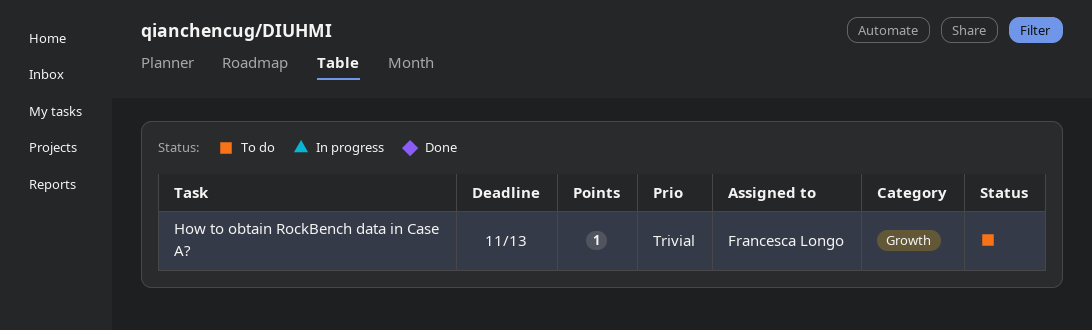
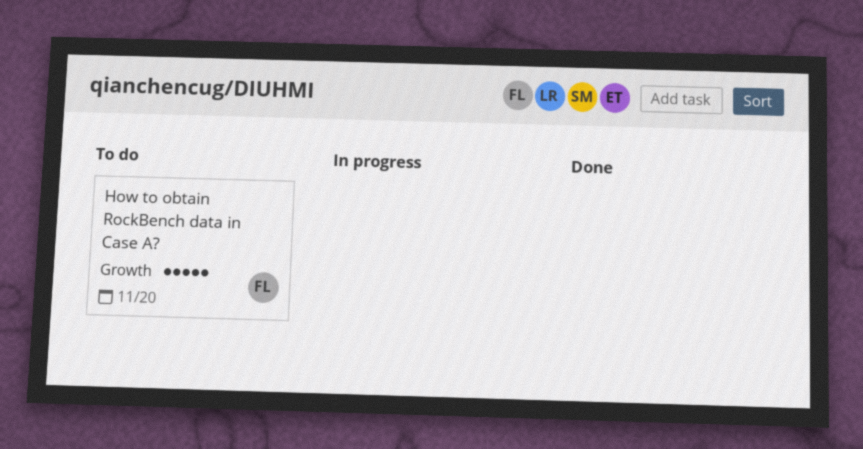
How to obtain RockBench data in Case A?, estimate: 1 -> 5
How to obtain RockBench data in Case A?, due: Nov 13 -> Nov 20

